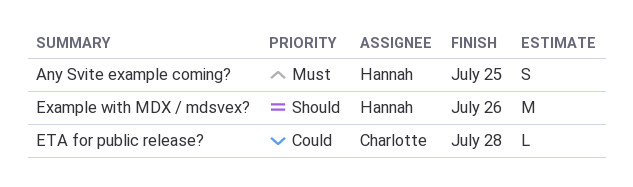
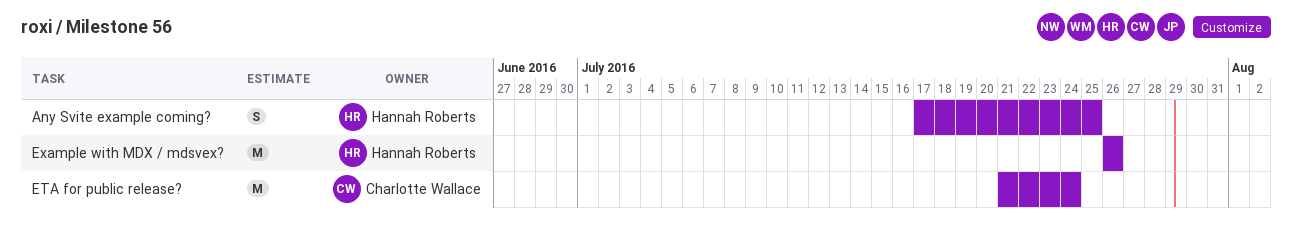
ETA for public release?, estimate: L -> M
ETA for public release?, due: Jul 28 -> Jul 24

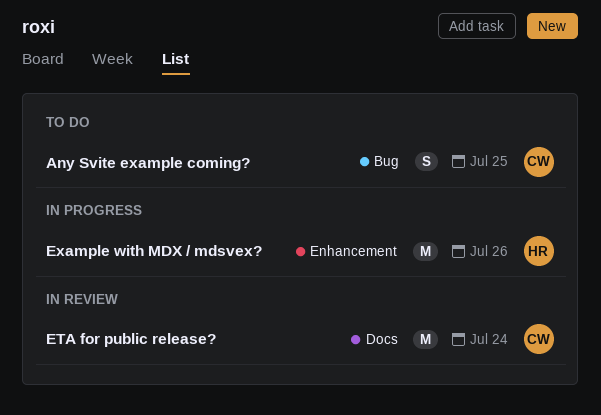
Any Svite example coming?, owner: Hannah Roberts -> Charlotte Wallace

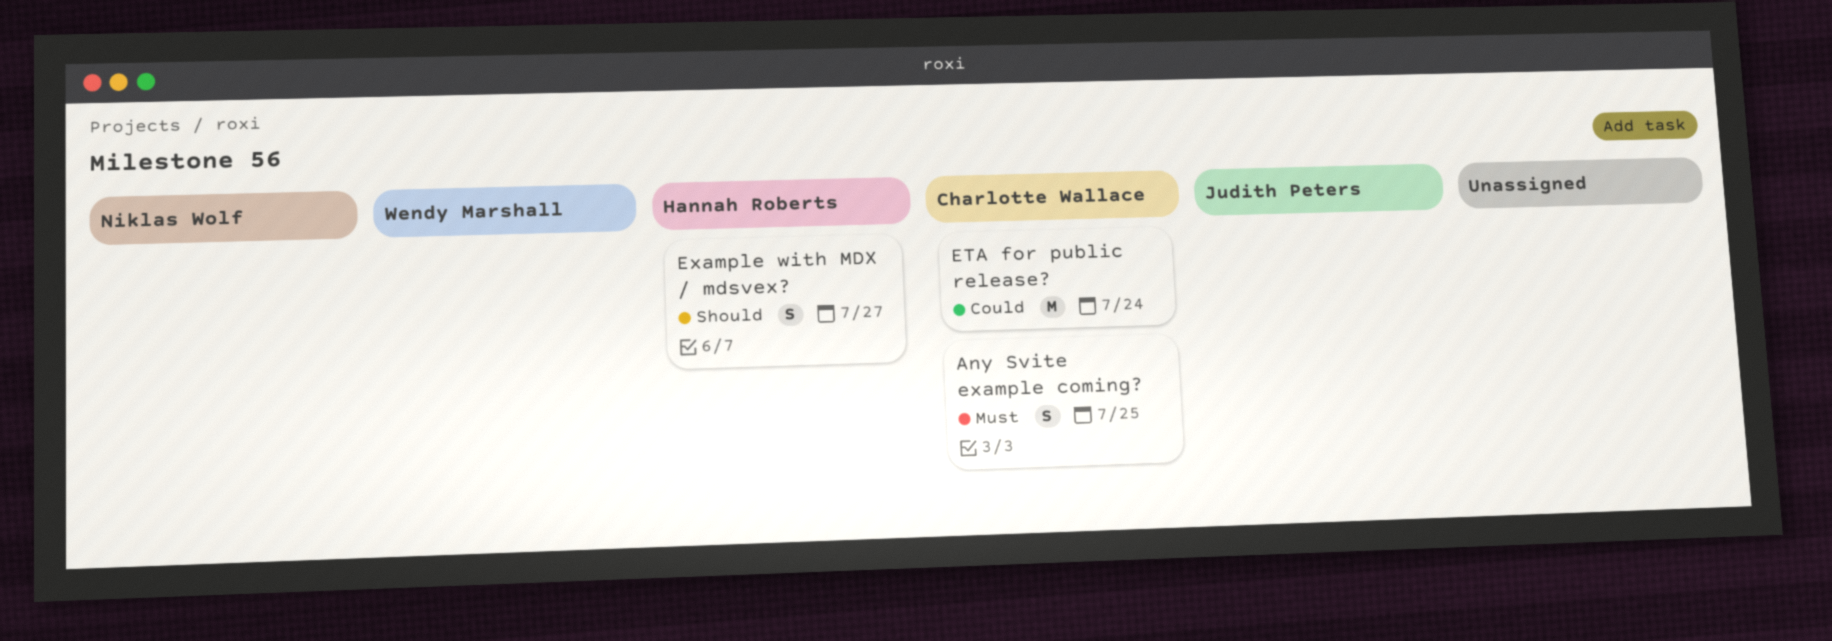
Example with MDX / mdsvex?, estimate: M -> S
Example with MDX / mdsvex?, due: Jul 26 -> Jul 27

